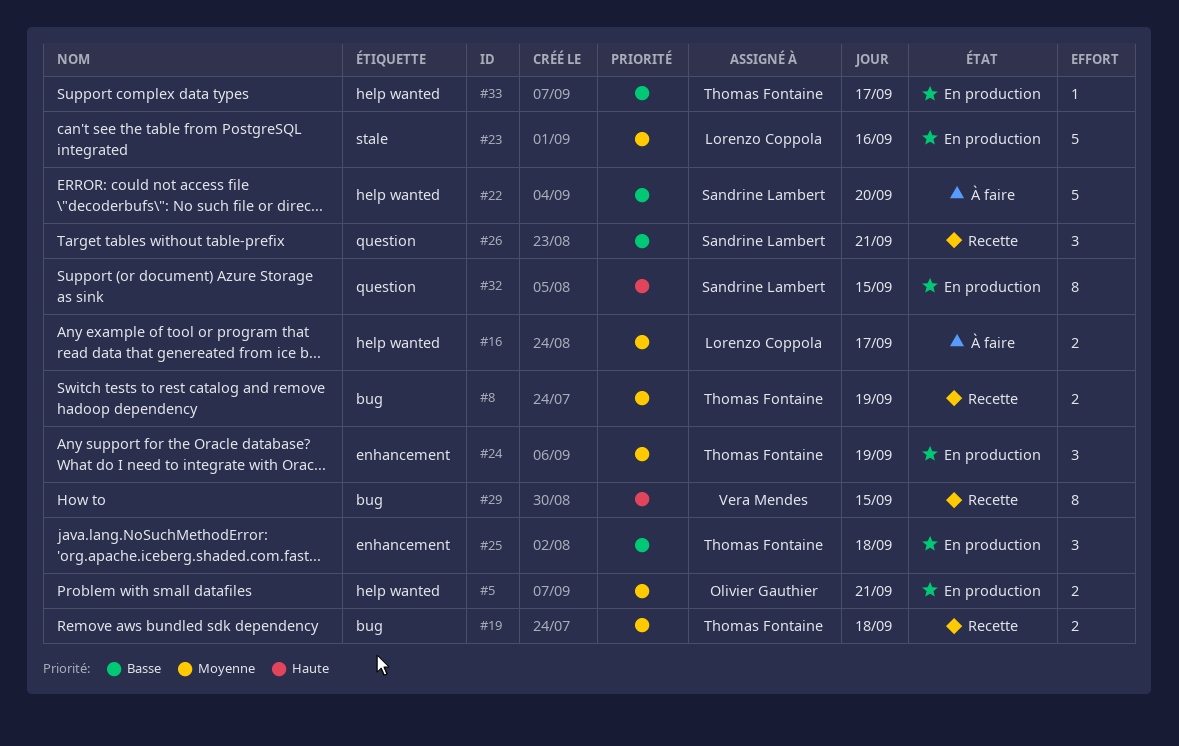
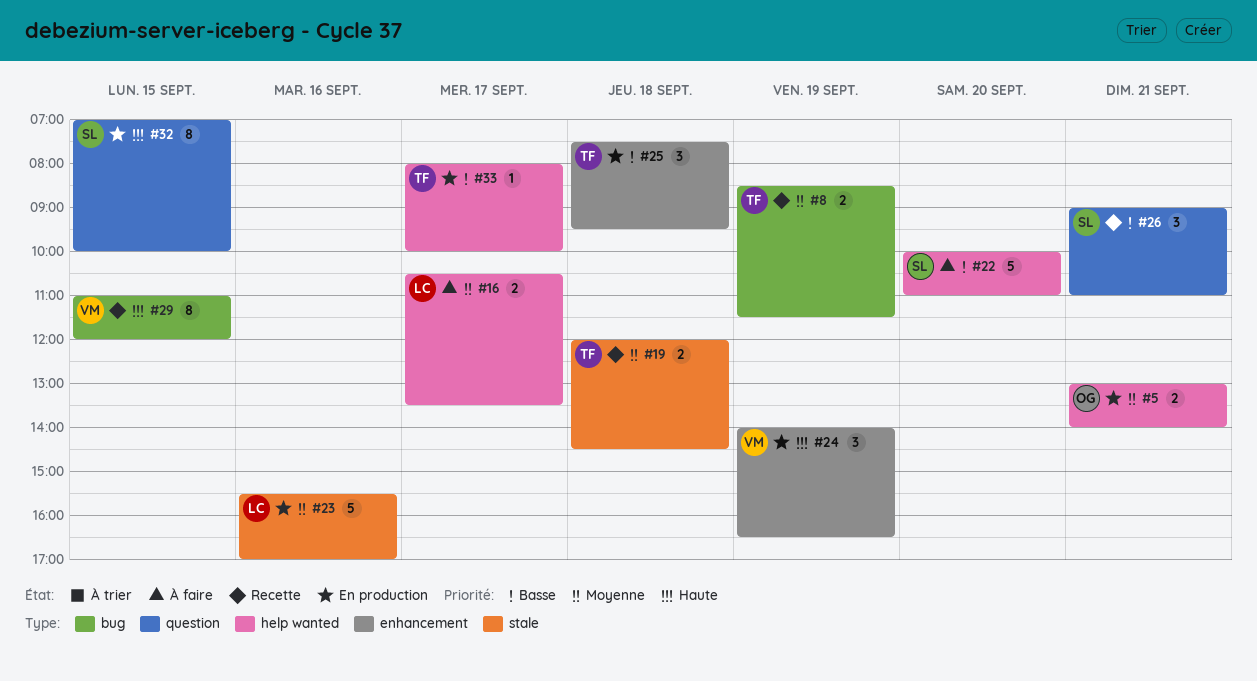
#19, label: bug -> stale
#24, owner: Thomas Fontaine -> Vera Mendes
#24, priority: Moyenne -> Haute

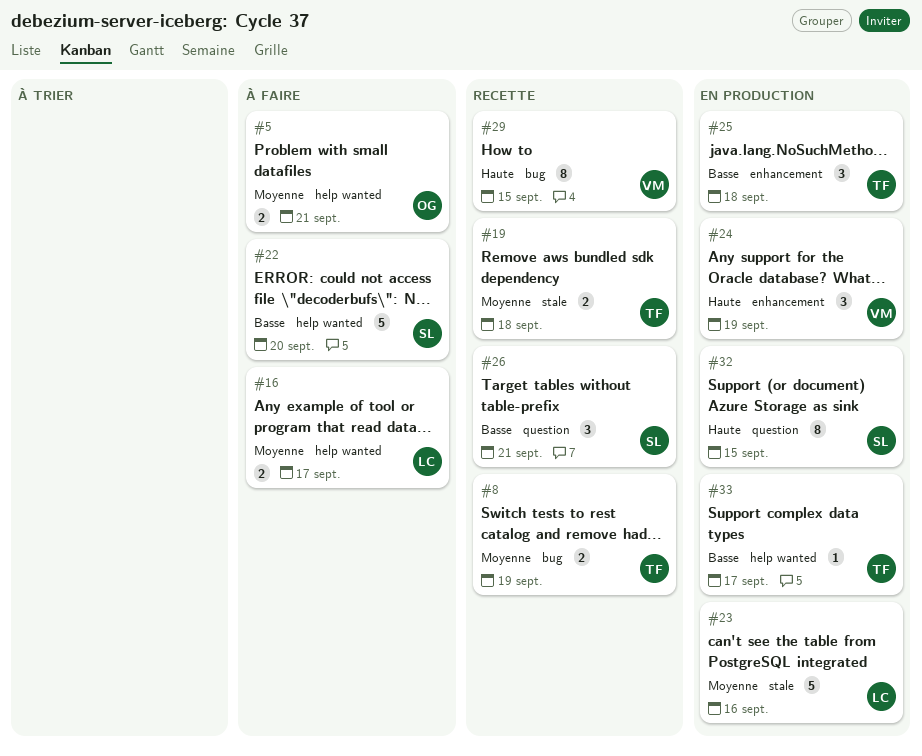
#5, status: En production -> À faire

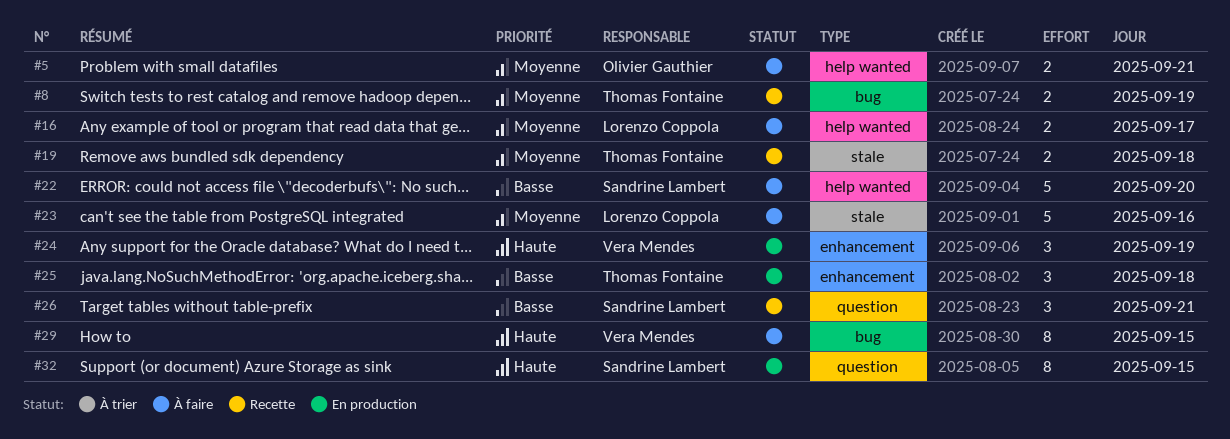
#23, status: En production -> À faire
#29, status: Recette -> À faire
#33: present -> none

